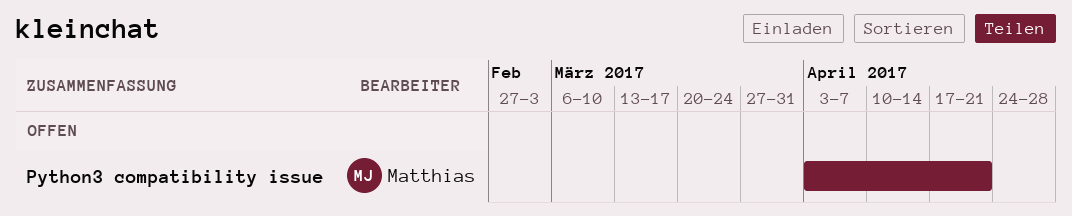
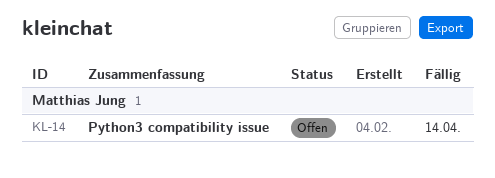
Python3 compatibility issue, due: Apr 21 -> Apr 14

